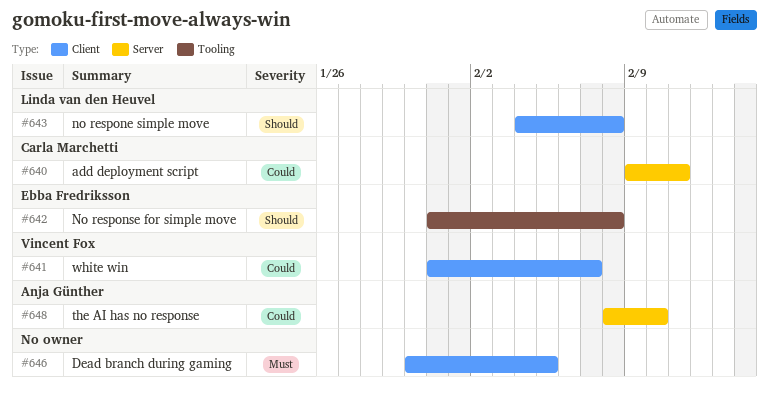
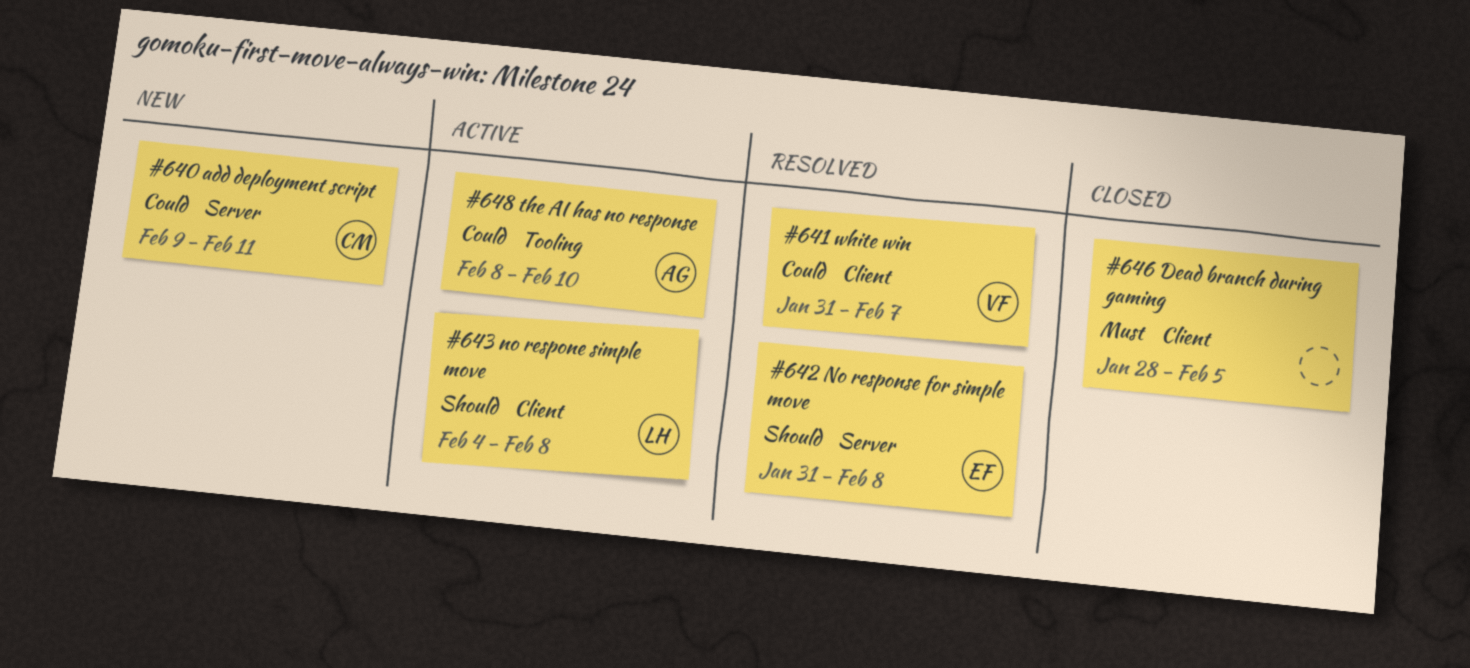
#642, label: Tooling -> Server
#646, start: Jan 30 -> Jan 28
#648, label: Server -> Tooling

